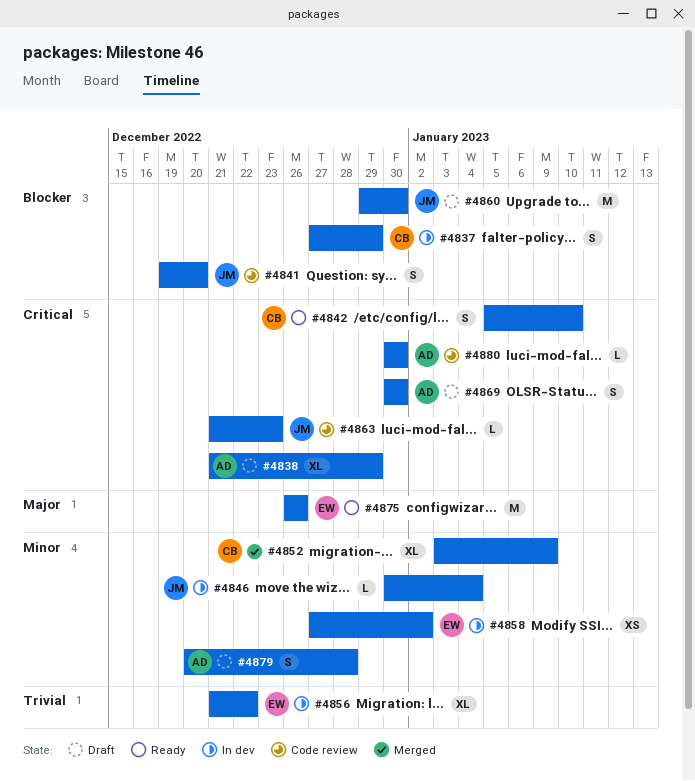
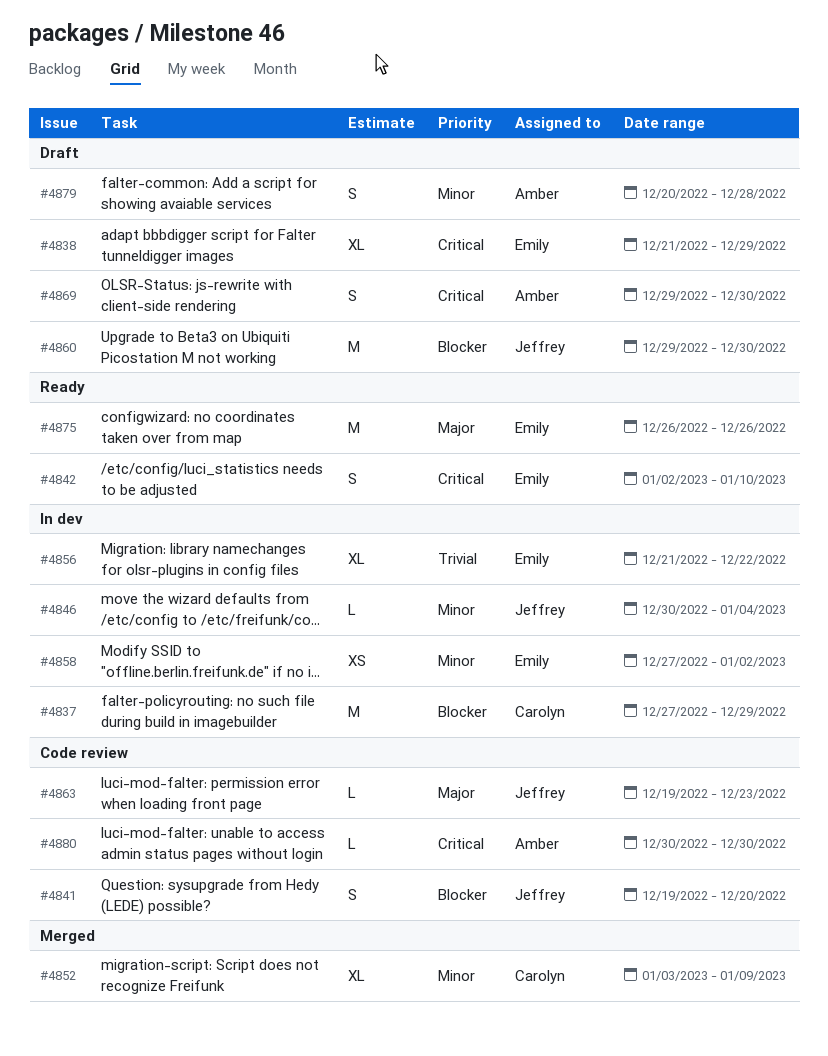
#4837, estimate: S -> M
#4838, owner: Amber -> Emily
#4842, owner: Carolyn -> Emily
#4842, start: Jan 5 -> Jan 2
#4863, priority: Critical -> Major
#4863, start: Dec 21 -> Dec 19
#4869, start: Dec 30 -> Dec 29

